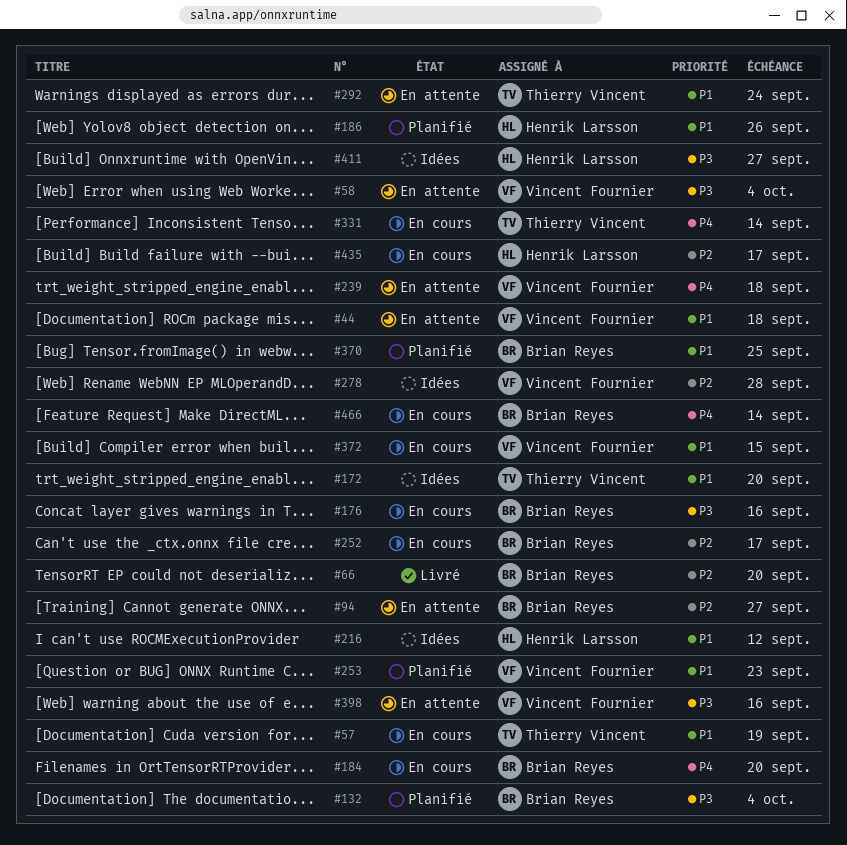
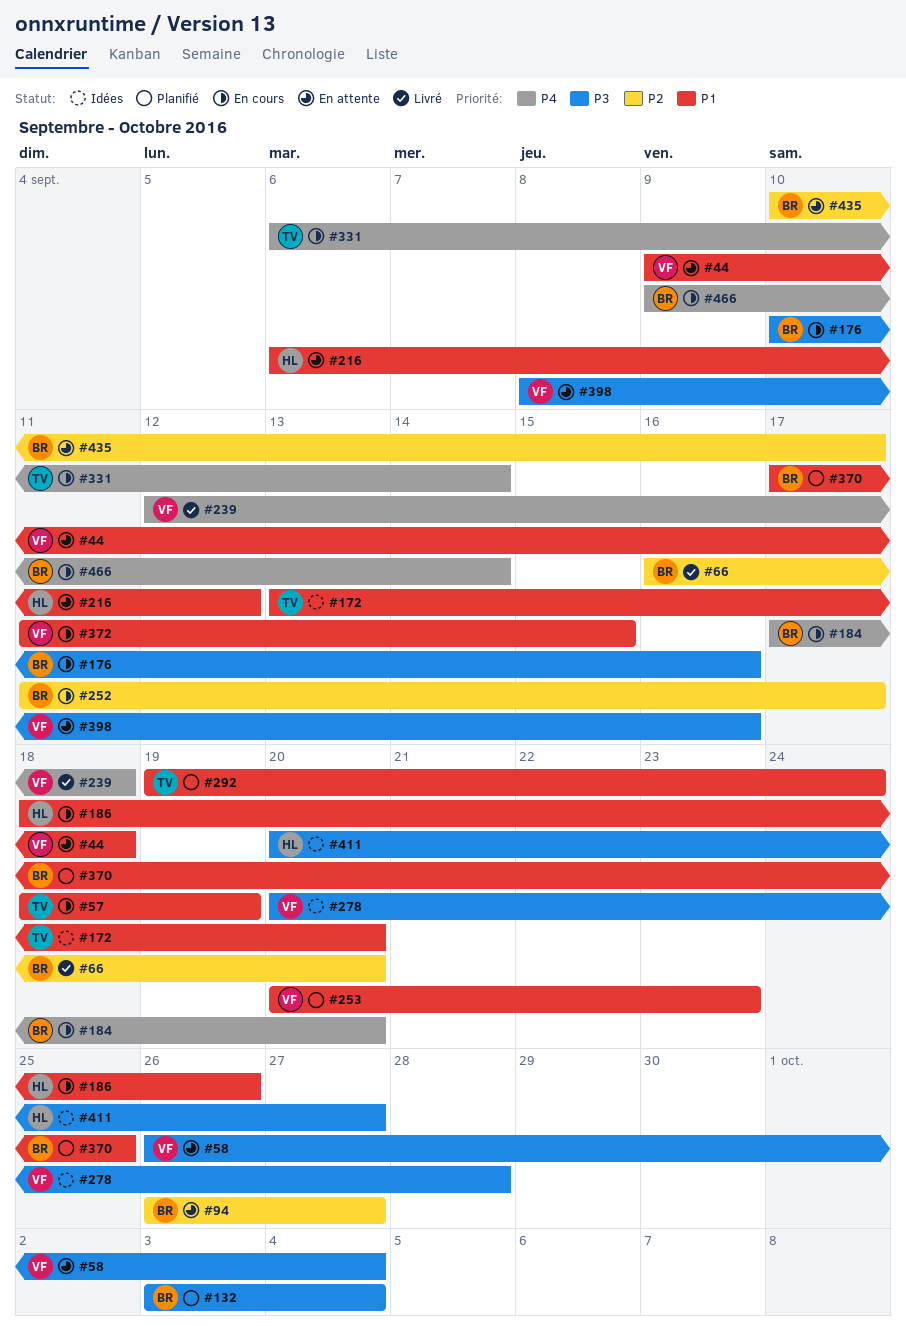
#186, status: Planifié -> En cours
#216, status: Idées -> En attente
#239, status: En attente -> Livré
#278, priority: P2 -> P3
#292, status: En attente -> Planifié
#435, status: En cours -> En attente
#435, owner: Henrik Larsson -> Brian Reyes

